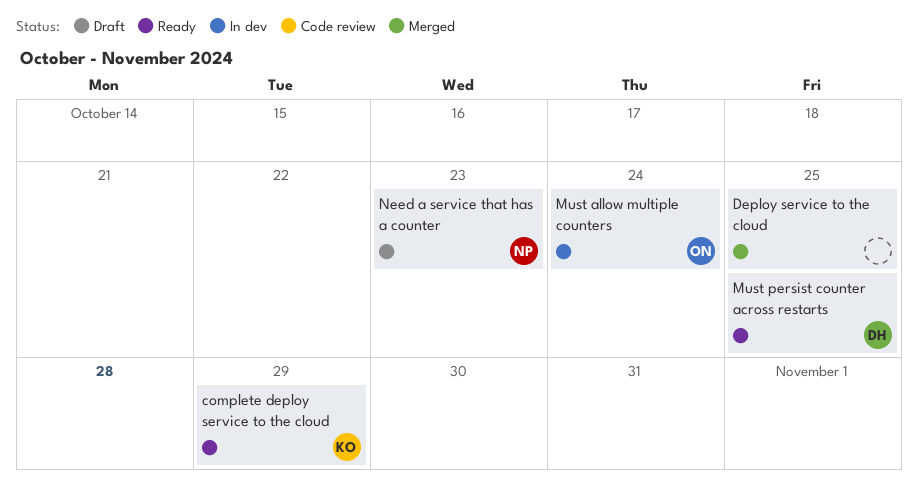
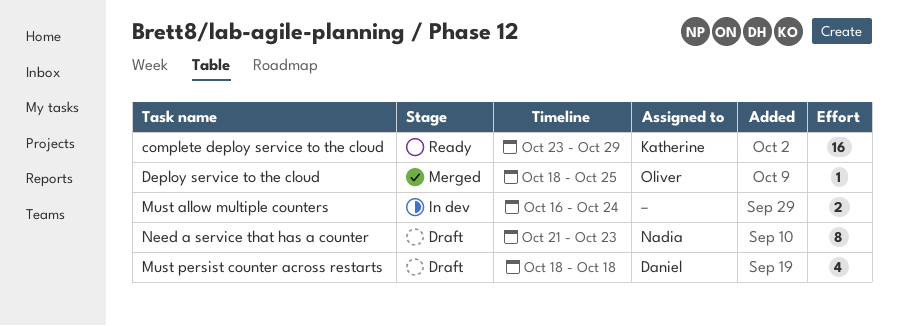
Deploy service to the cloud, owner: none -> Oliver
Must allow multiple counters, owner: Oliver -> none
Must persist counter across restarts, status: Ready -> Draft
Must persist counter across restarts, due: Oct 25 -> Oct 18

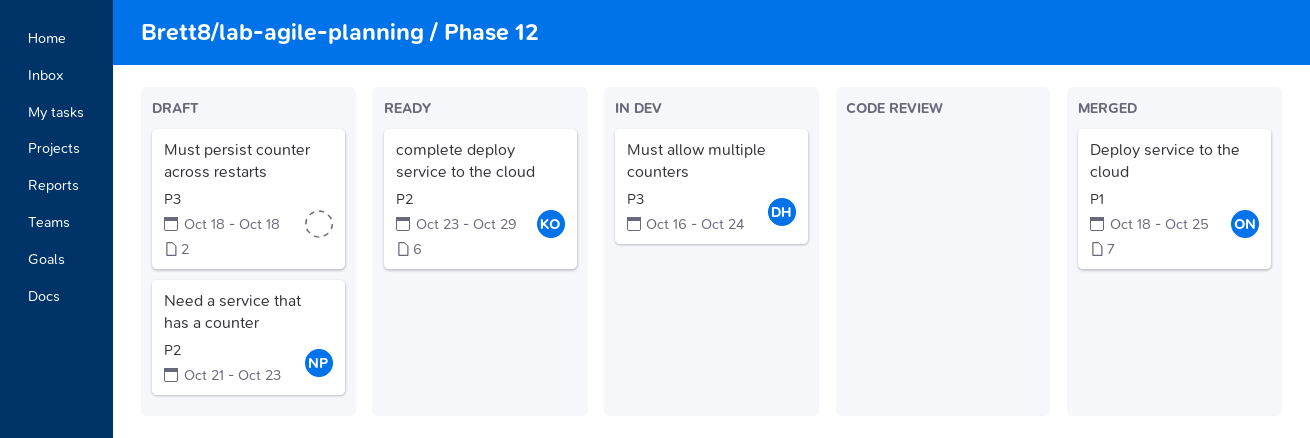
Must allow multiple counters, owner: none -> Daniel
Must persist counter across restarts, owner: Daniel -> none

